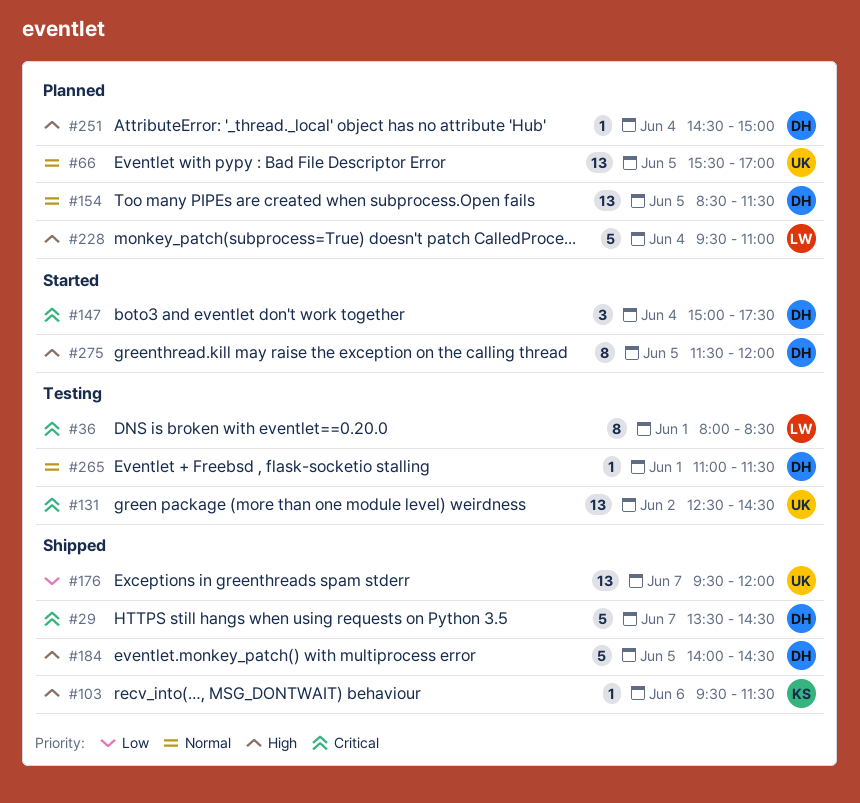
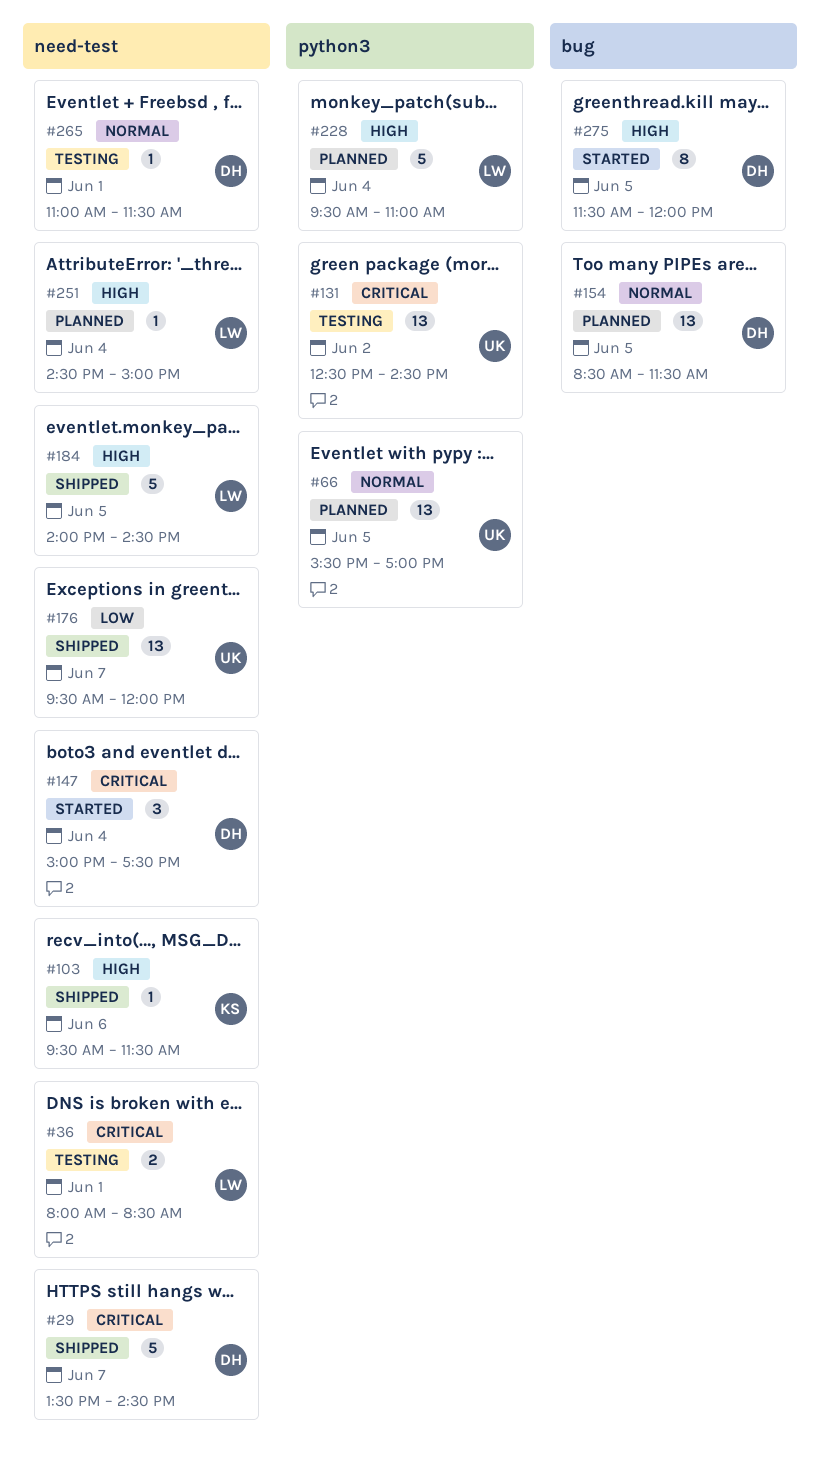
#36, estimate: 8 -> 2
#184, owner: DH -> LW
#251, owner: DH -> LW

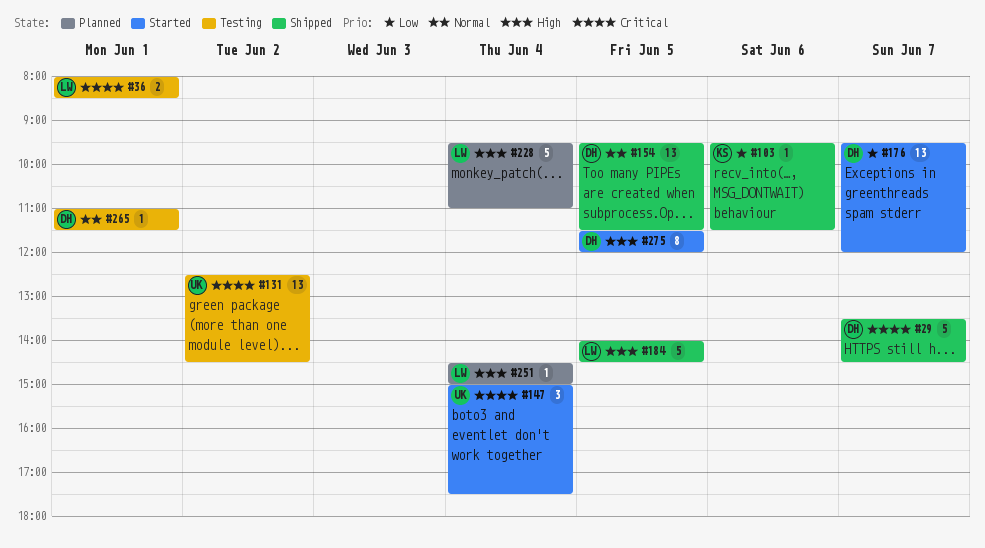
#66: present -> none
#103, priority: High -> Low
#147, owner: DH -> UK
#154, status: Planned -> Shipped
#154, begins: 08:30 -> 09:30
#176, status: Shipped -> Started
#176, owner: UK -> DH

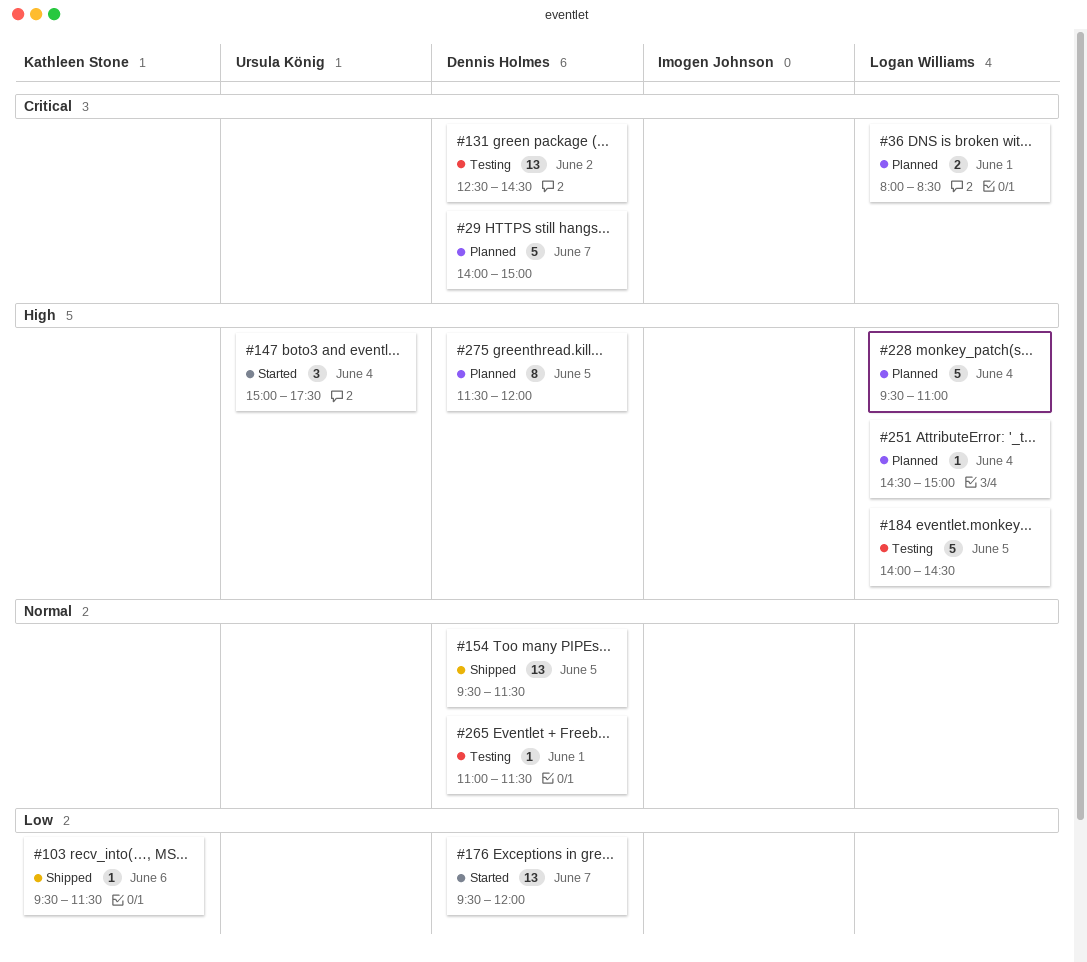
#29, status: Shipped -> Planned
#29, begins: 13:30 -> 14:00
#29, ends: 14:30 -> 15:00
#36, status: Testing -> Planned
#131, owner: Ursula König -> Dennis Holmes
#147, priority: Critical -> High
#184, status: Shipped -> Testing
#275, status: Started -> Planned

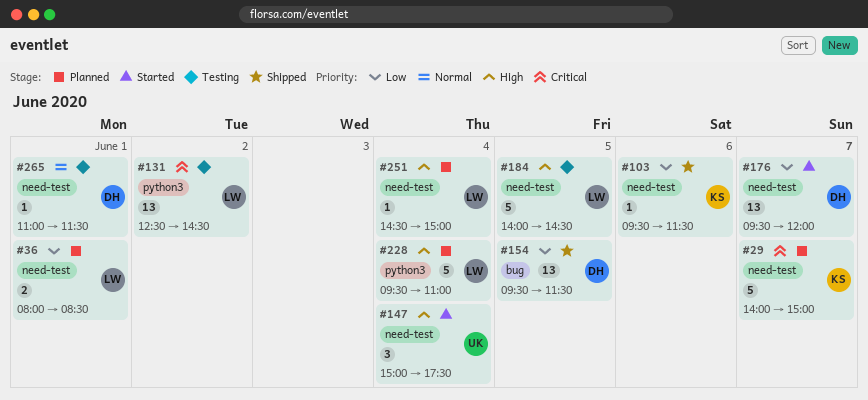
#29, owner: Dennis Holmes -> Kathleen Stone
#36, priority: Critical -> Low
#131, owner: Dennis Holmes -> Logan Williams
#154, priority: Normal -> Low
#275: present -> none

